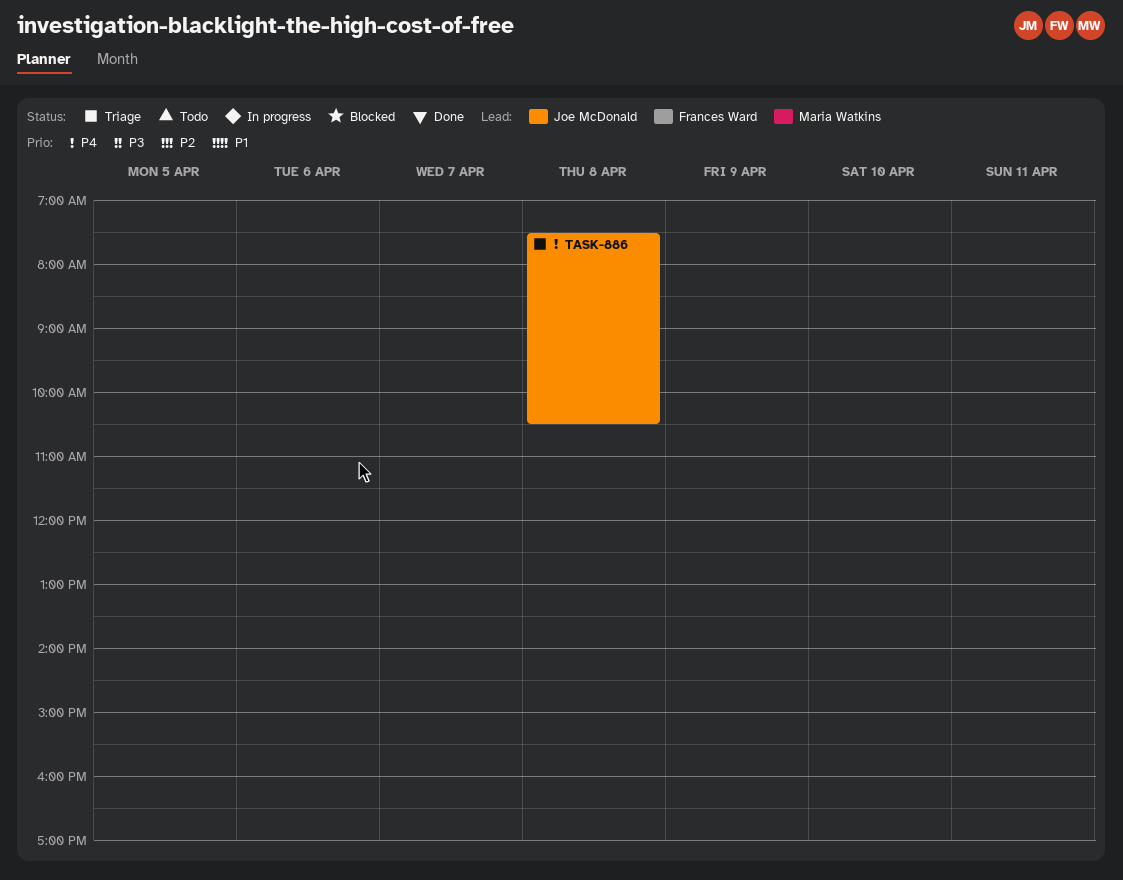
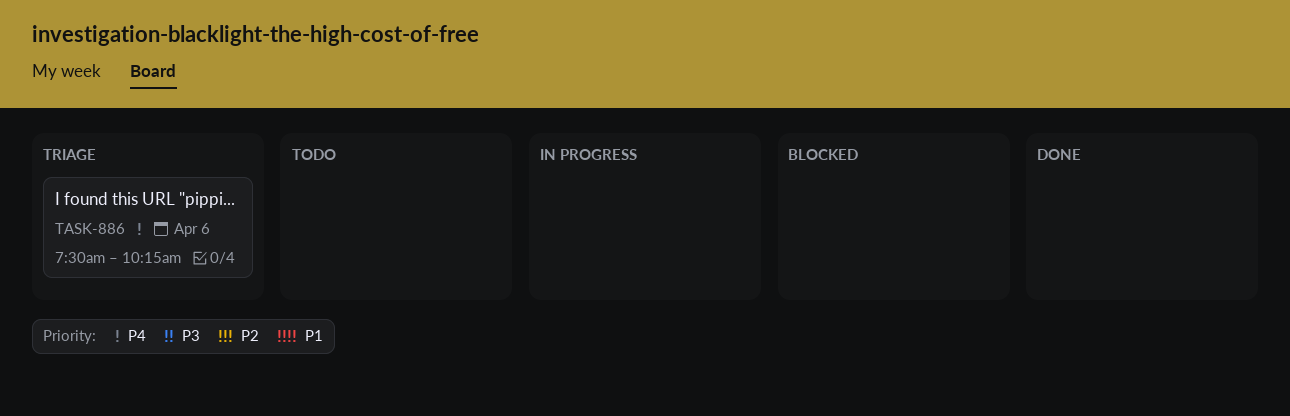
TASK-886, day: Apr 8 -> Apr 6
TASK-886, ends: 10:30 -> 10:15

